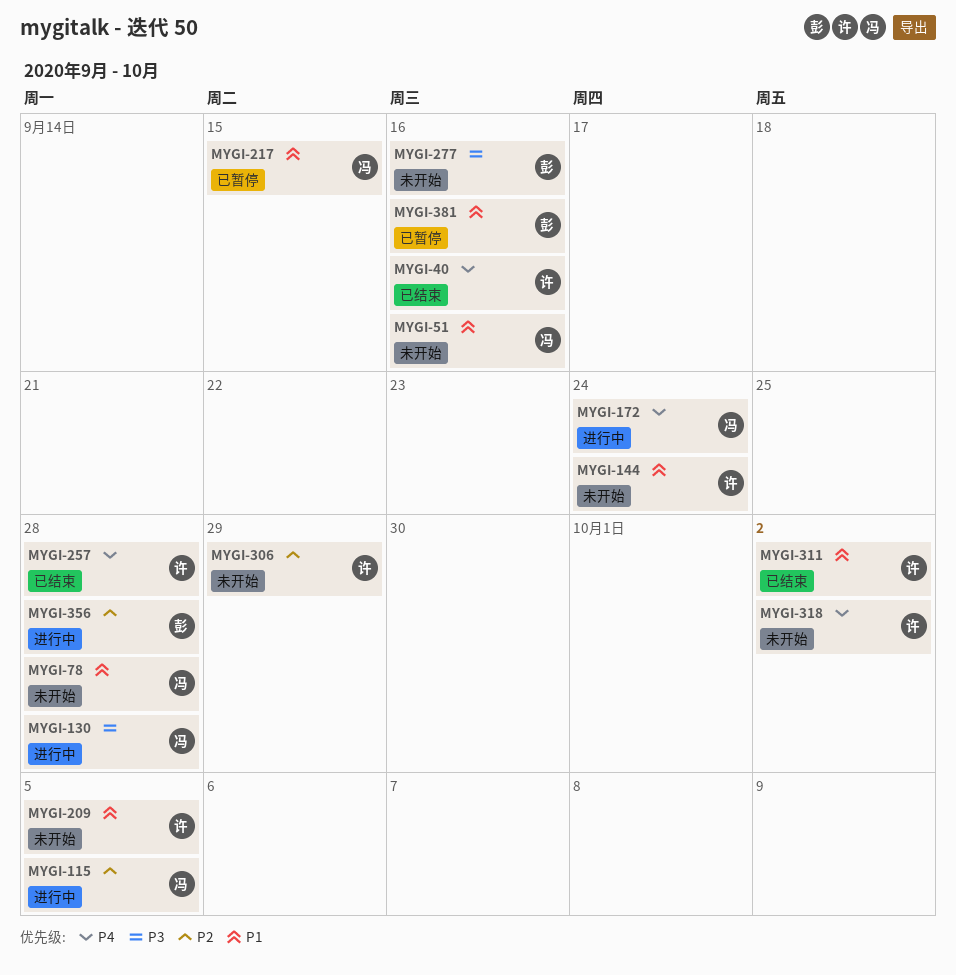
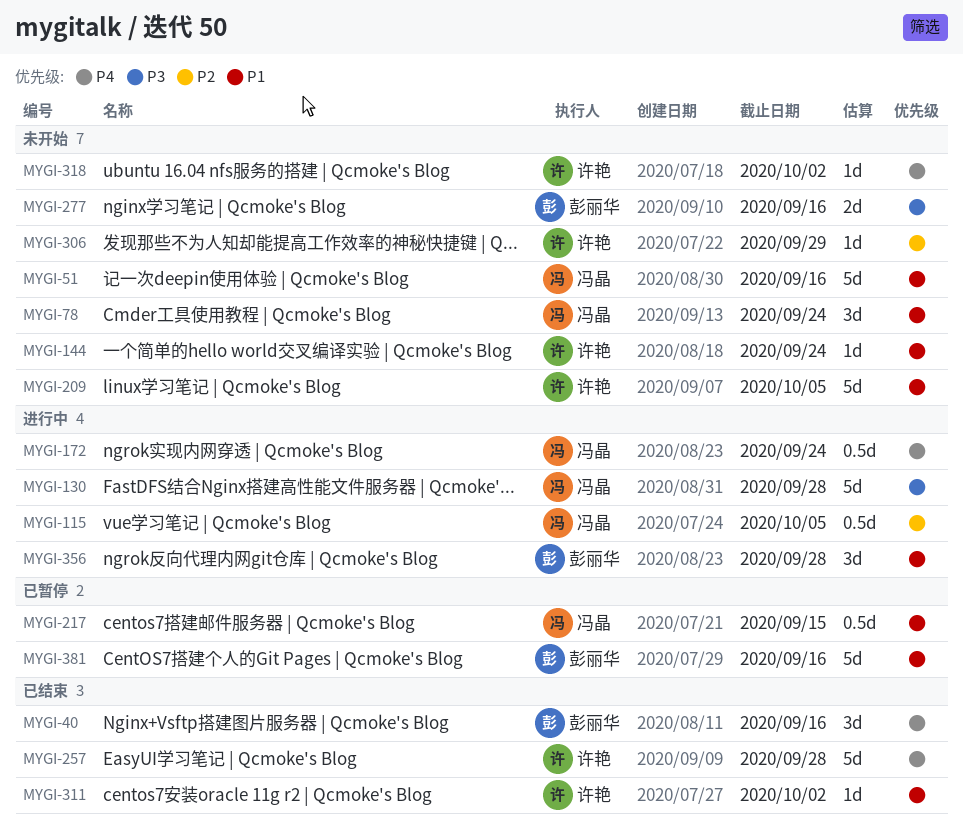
MYGI-40, owner: 许艳 -> 彭丽华
MYGI-78, due: Sep 28 -> Sep 24
MYGI-356, priority: P2 -> P1

